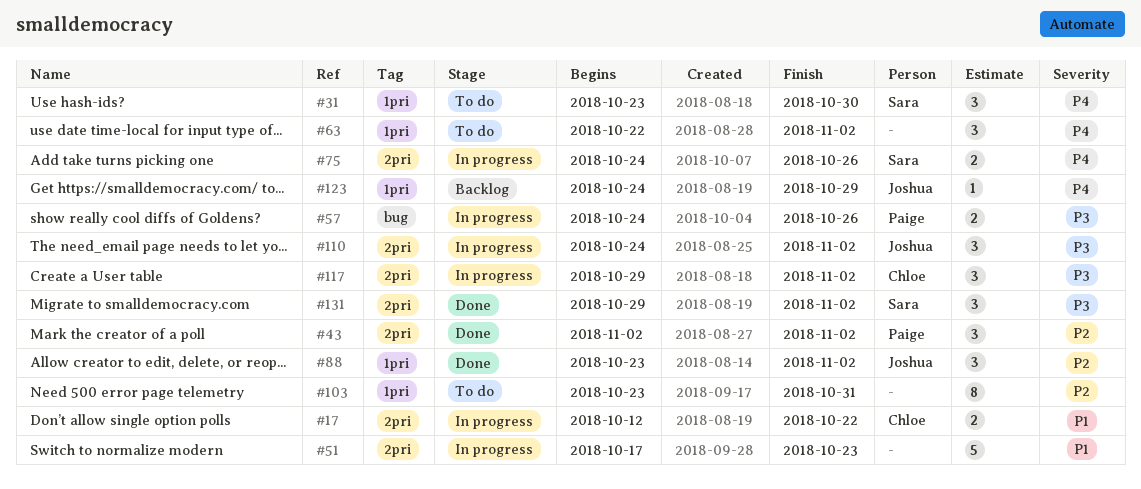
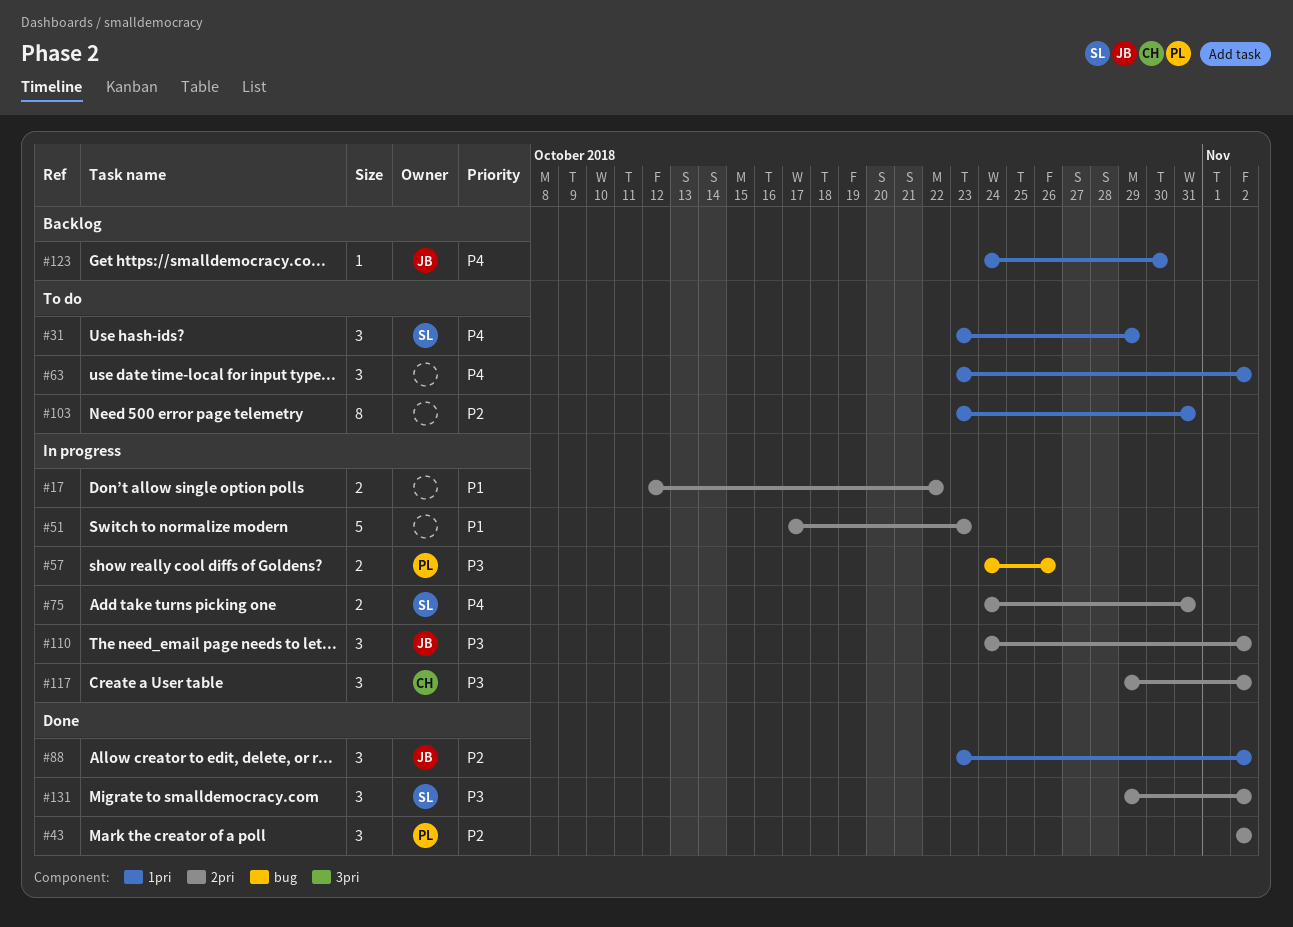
#17, owner: Chloe -> none
#31, due: Oct 30 -> Oct 29
#63, start: Oct 22 -> Oct 23
#75, due: Oct 26 -> Oct 31
#123, due: Oct 29 -> Oct 30

